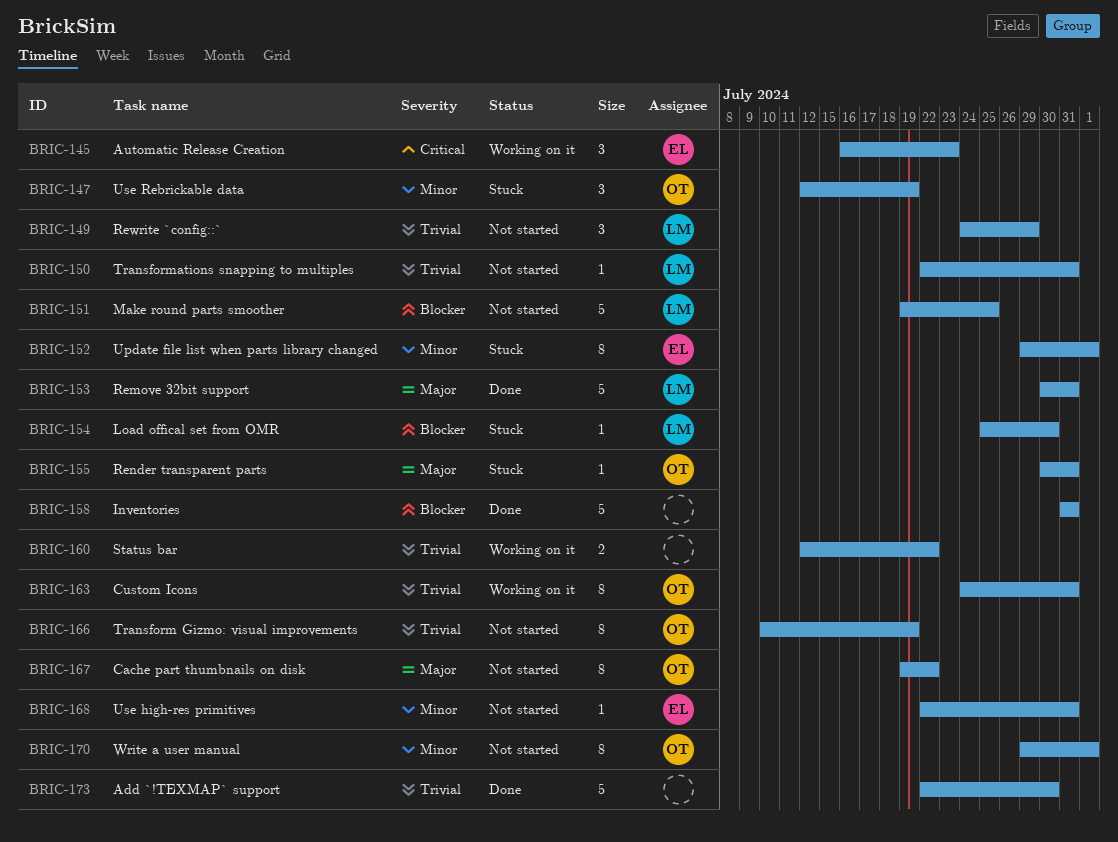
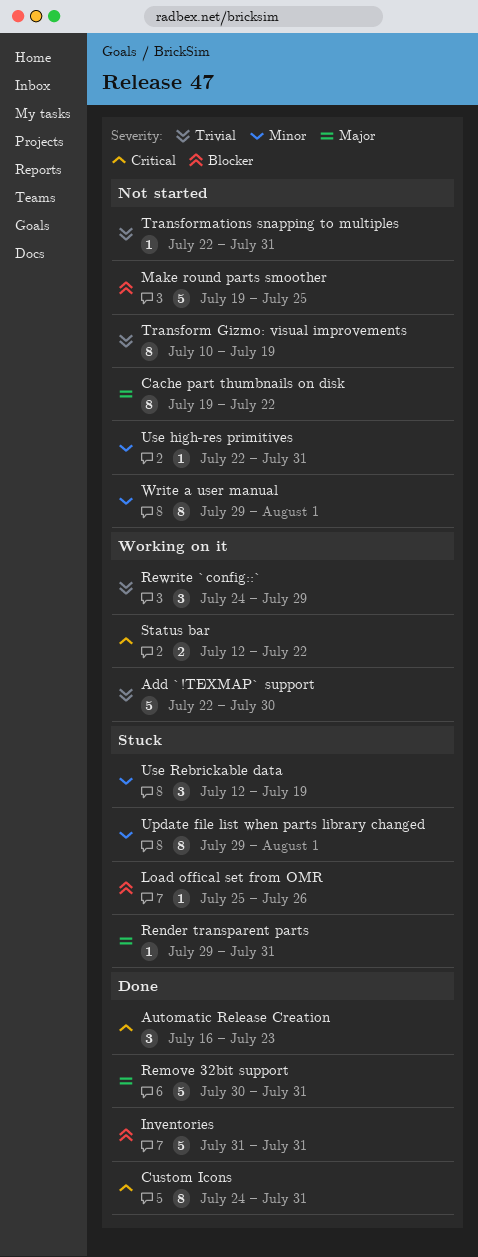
Add `!TEXMAP` support, status: Done -> Working on it
Automatic Release Creation, status: Working on it -> Done
Custom Icons, status: Working on it -> Done
Custom Icons, priority: Trivial -> Critical
Load offical set from OMR, due: Jul 30 -> Jul 26
Render transparent parts, start: Jul 30 -> Jul 29
Rewrite `config::`, status: Not started -> Working on it
Status bar, priority: Trivial -> Critical

